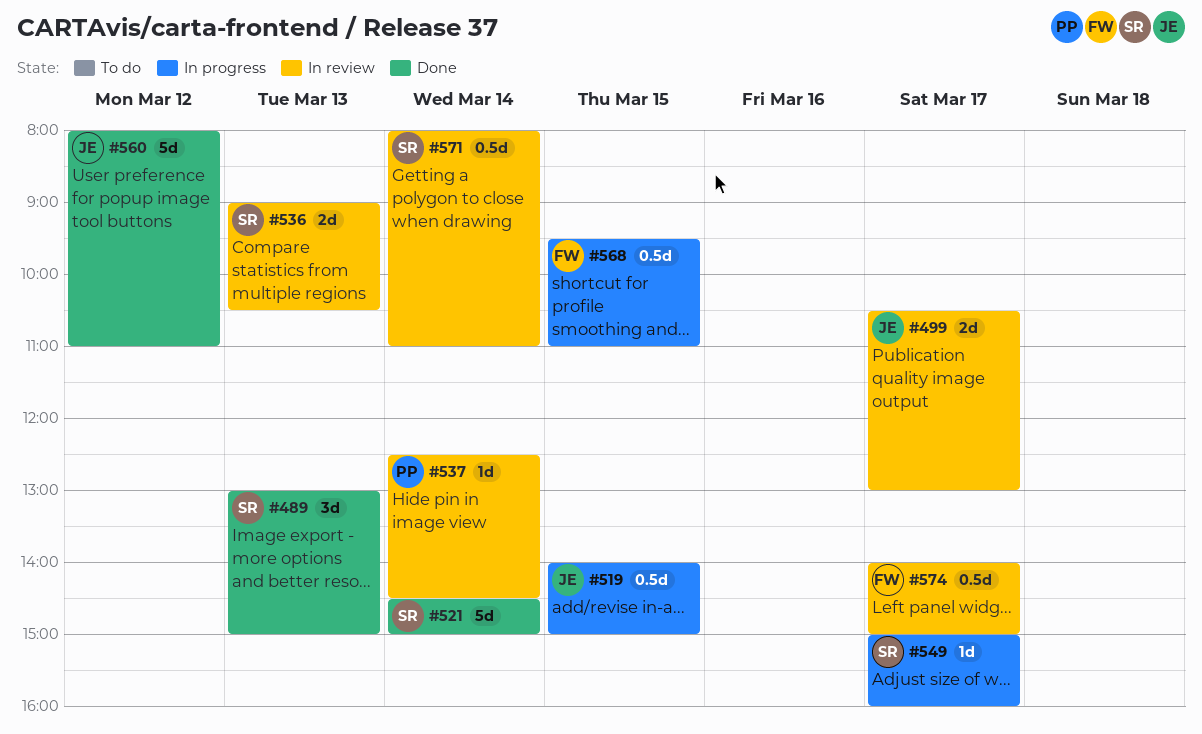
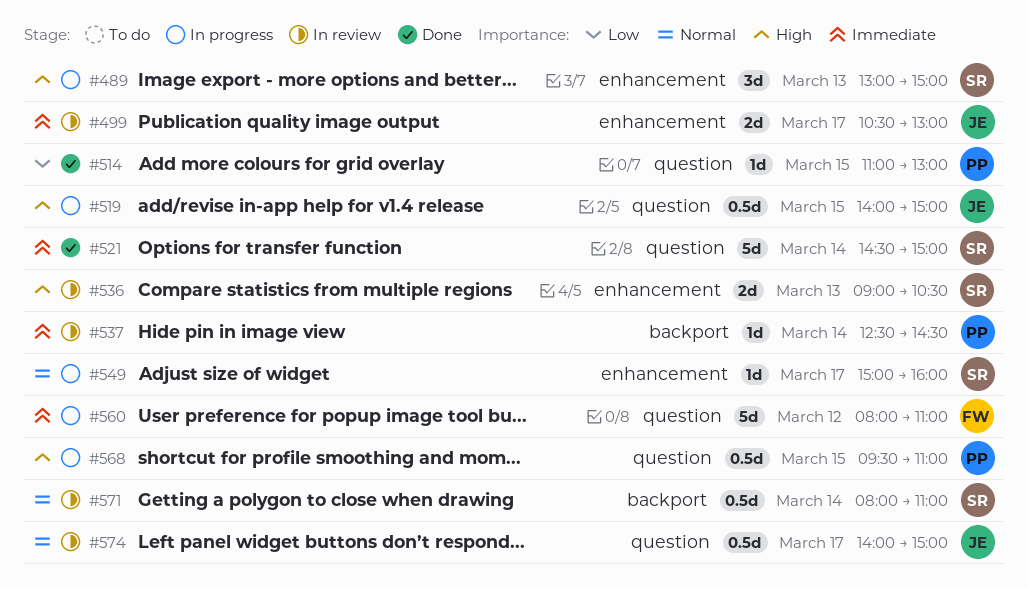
#489, status: Done -> In progress
#514: none -> present
#560, status: Done -> In progress
#560, owner: JE -> FW
#568, owner: FW -> PP
#574, owner: FW -> JE

